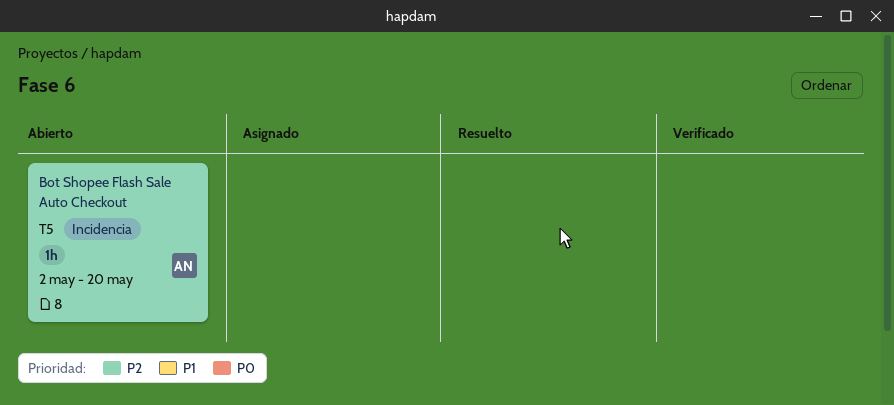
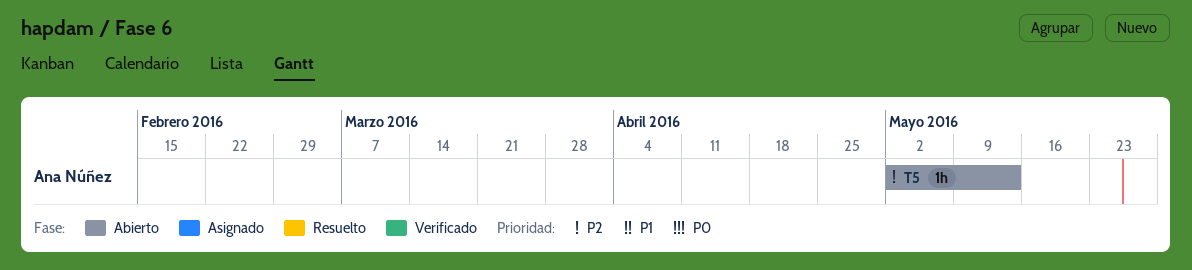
T5, due: May 20 -> May 13

